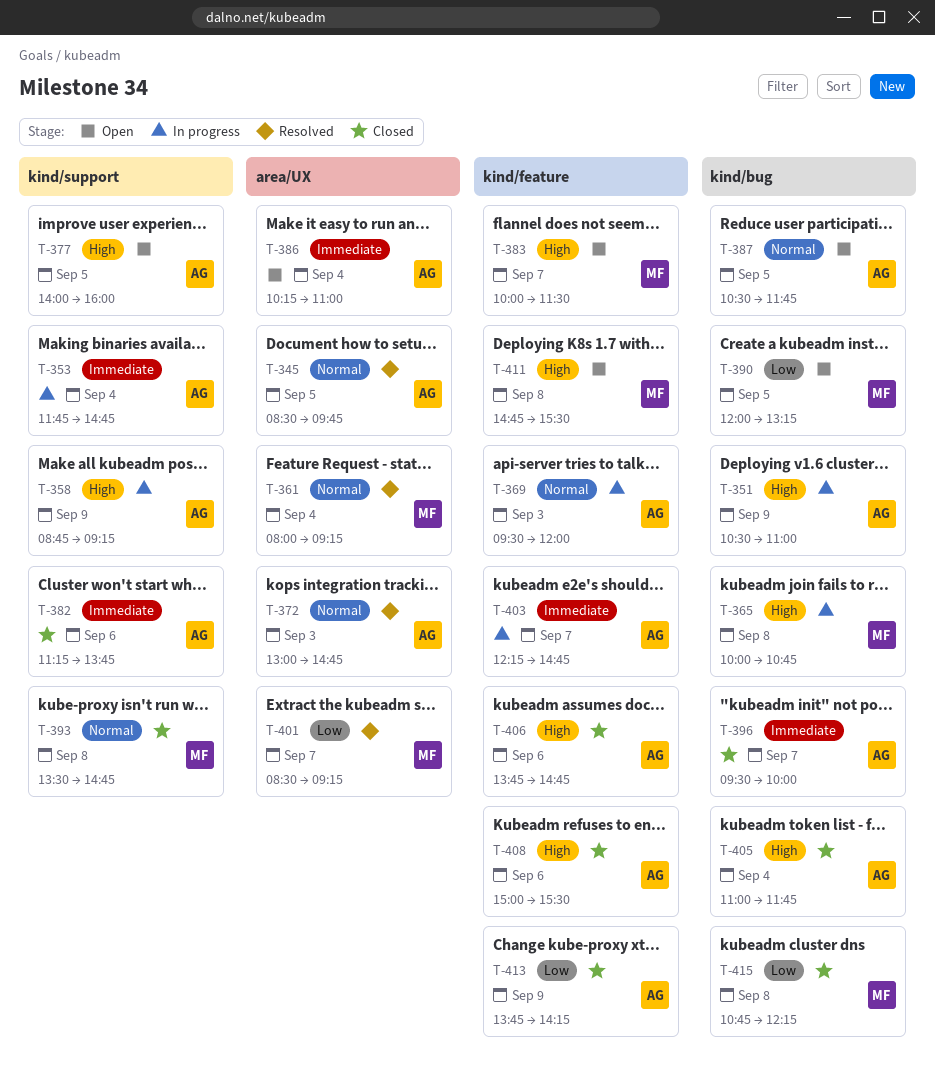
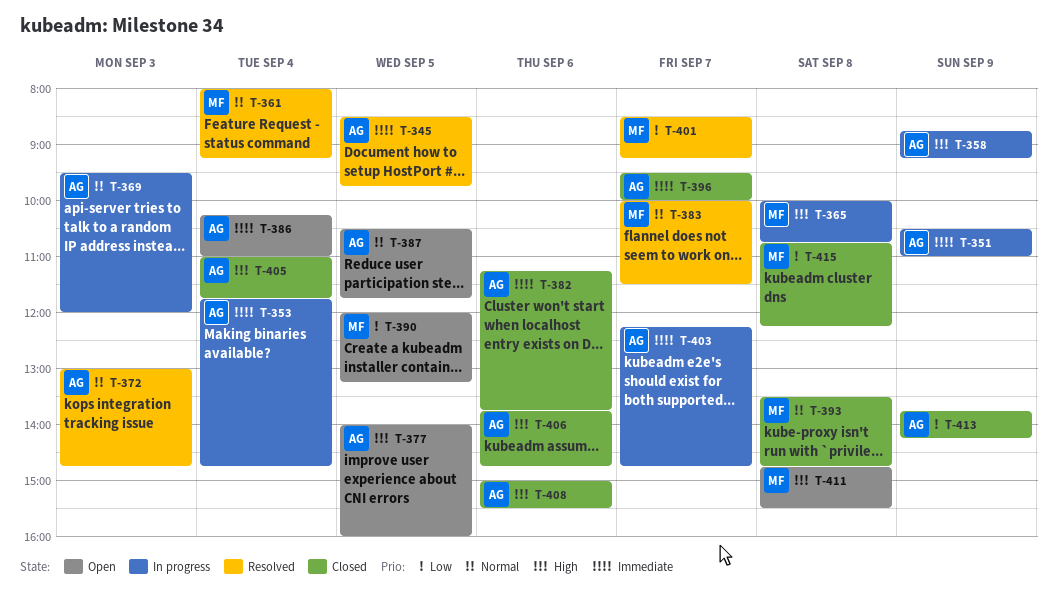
T-345, priority: Normal -> Immediate
T-351, priority: High -> Immediate
T-383, status: Open -> Resolved
T-383, priority: High -> Normal

